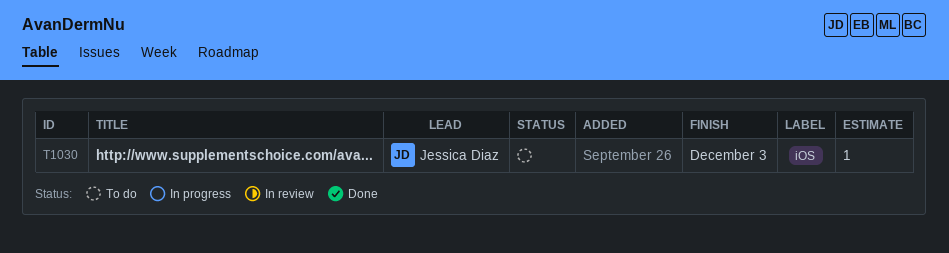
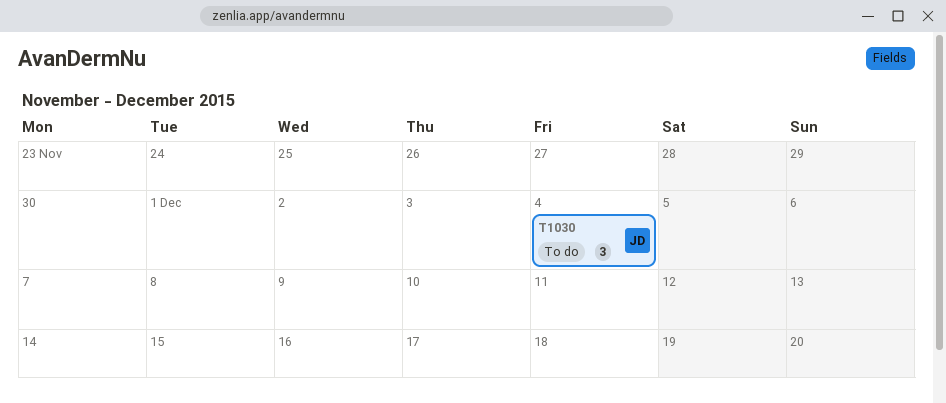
T1030, estimate: 1 -> 3
T1030, due: Dec 3 -> Dec 4

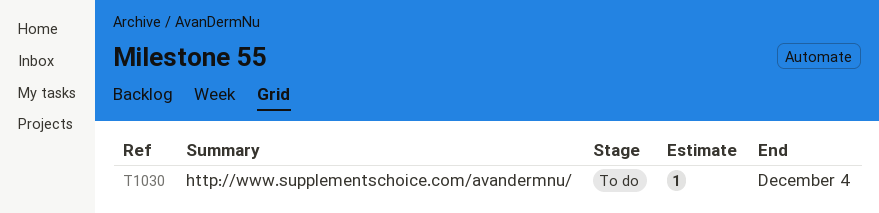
T1030, estimate: 3 -> 1

